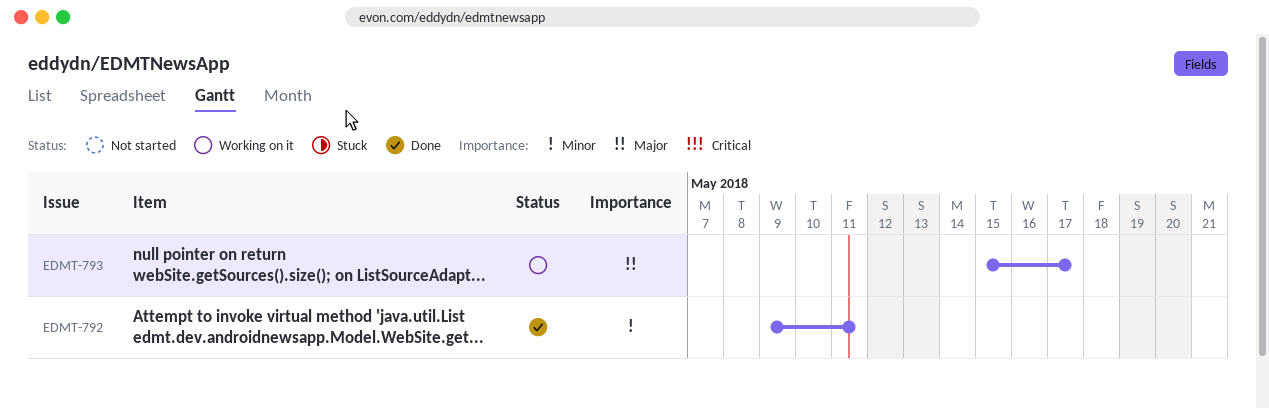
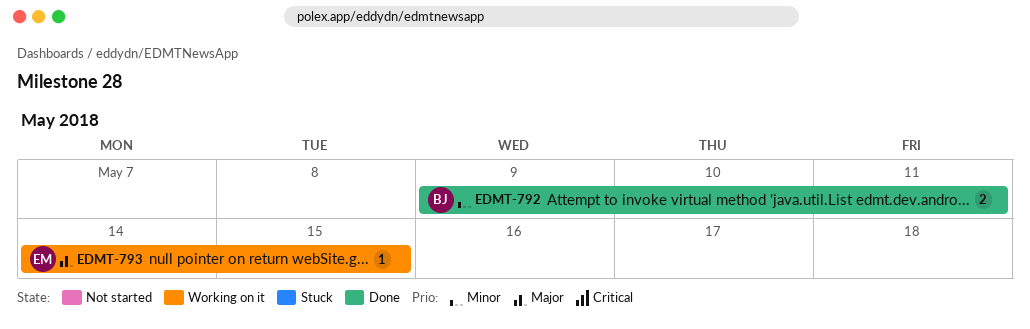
EDMT-793, start: May 15 -> May 14
EDMT-793, due: May 17 -> May 15

